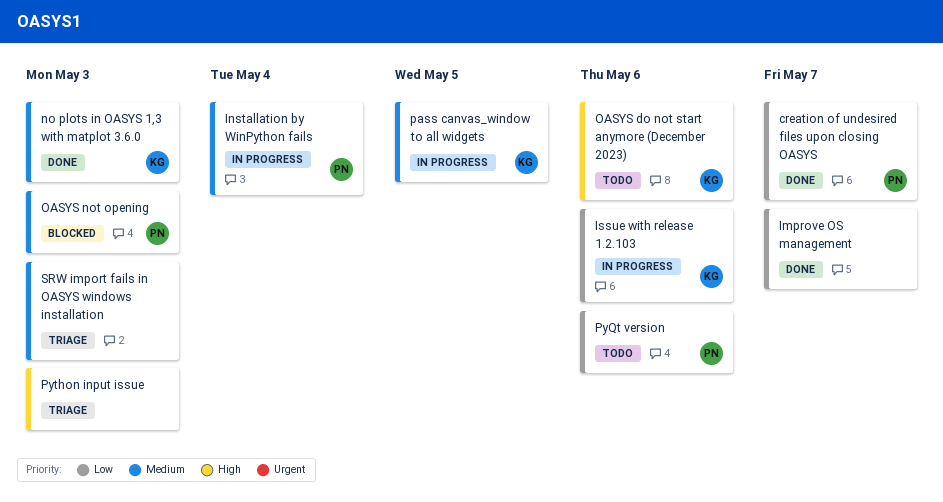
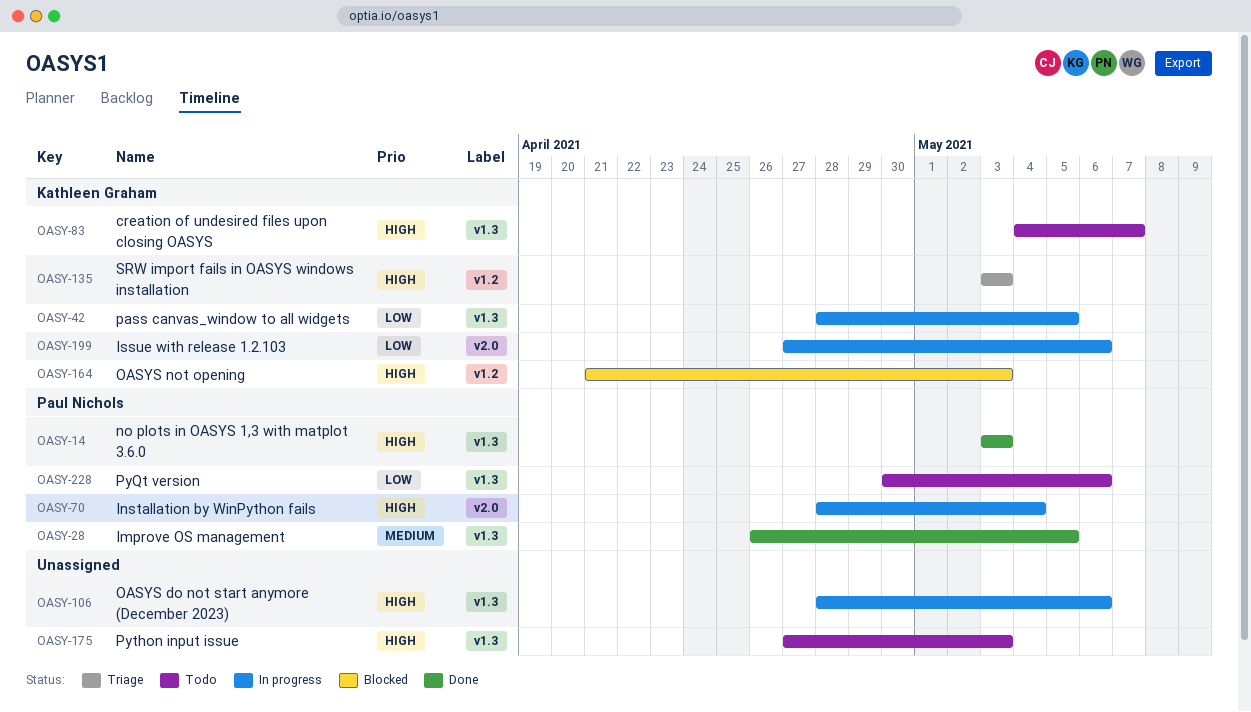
creation of undesired files upon closing OASYS, status: Done -> Todo
creation of undesired files upon closing OASYS, owner: Paul Nichols -> Kathleen Graham
creation of undesired files upon closing OASYS, priority: Low -> High
Improve OS management, owner: none -> Paul Nichols
Improve OS management, priority: Low -> Medium
Improve OS management, due: May 7 -> May 5
Installation by WinPython fails, priority: Medium -> High
no plots in OASYS 1,3 with matplot 3.6.0, owner: Kathleen Graham -> Paul Nichols
no plots in OASYS 1,3 with matplot 3.6.0, priority: Medium -> High
OASYS do not start anymore (December 2023), status: Todo -> In progress
OASYS do not start anymore (December 2023), owner: Kathleen Graham -> none
OASYS not opening, owner: Paul Nichols -> Kathleen Graham
OASYS not opening, priority: Medium -> High
pass canvas_window to all widgets, priority: Medium -> Low
Python input issue, status: Triage -> Todo
SRW import fails in OASYS windows installation, owner: none -> Kathleen Graham
SRW import fails in OASYS windows installation, priority: Medium -> High

